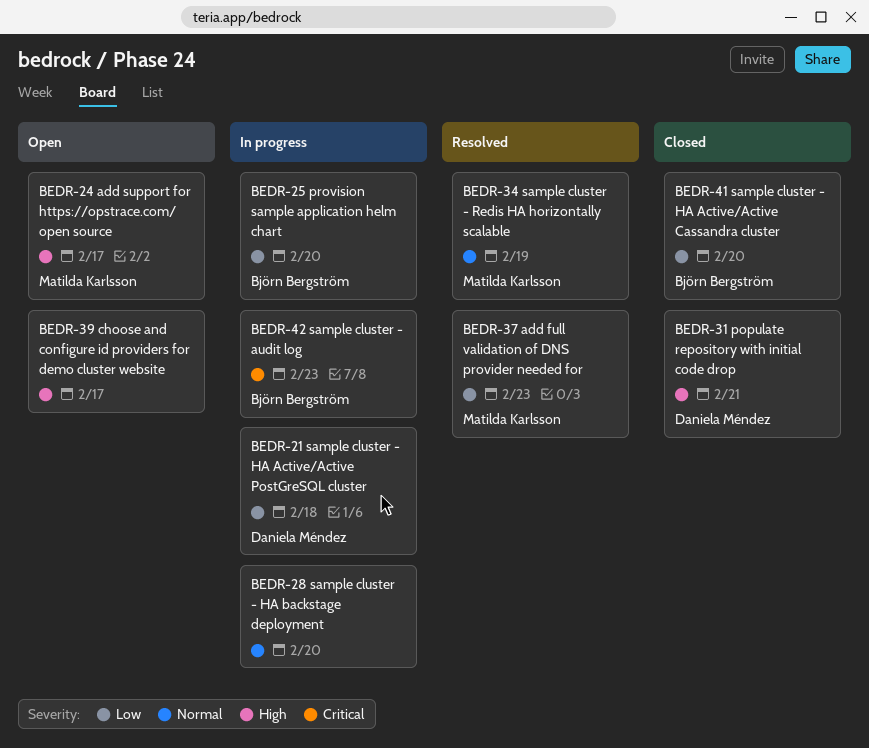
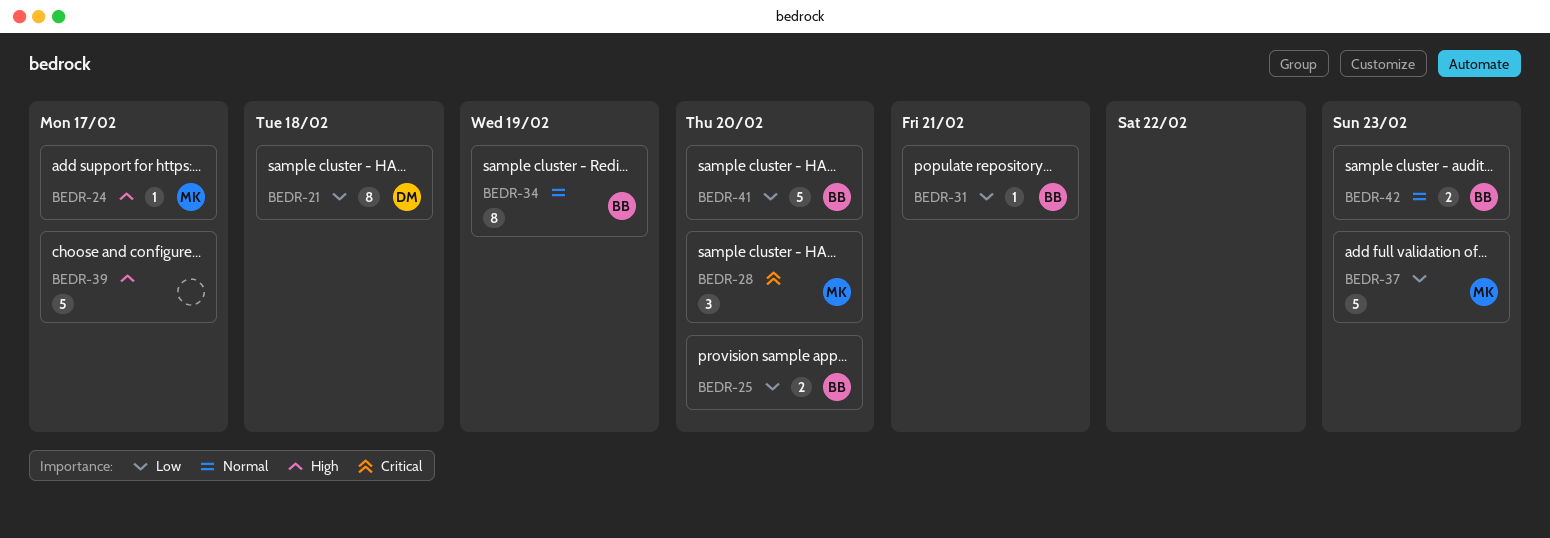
BEDR-28, owner: none -> Matilda Karlsson
BEDR-28, priority: Normal -> Critical
BEDR-31, owner: Daniela Méndez -> Björn Bergström
BEDR-31, priority: High -> Low
BEDR-34, owner: Matilda Karlsson -> Björn Bergström
BEDR-42, priority: Critical -> Normal

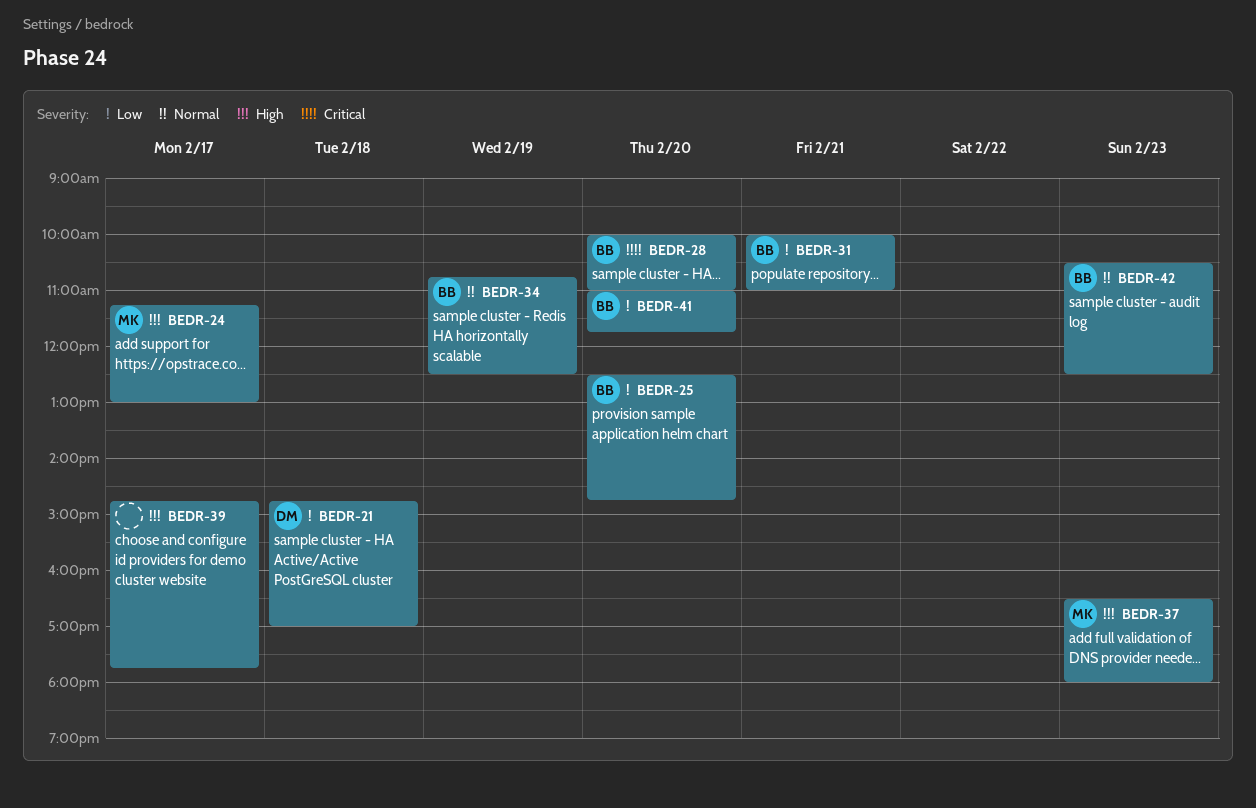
BEDR-28, owner: MK -> BB
BEDR-37, priority: Low -> High

